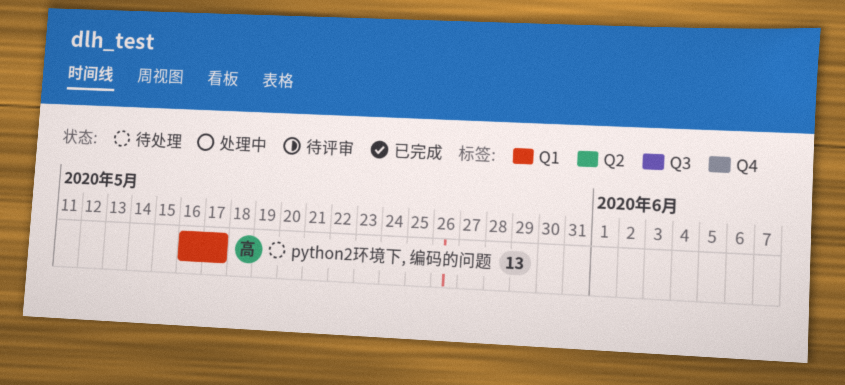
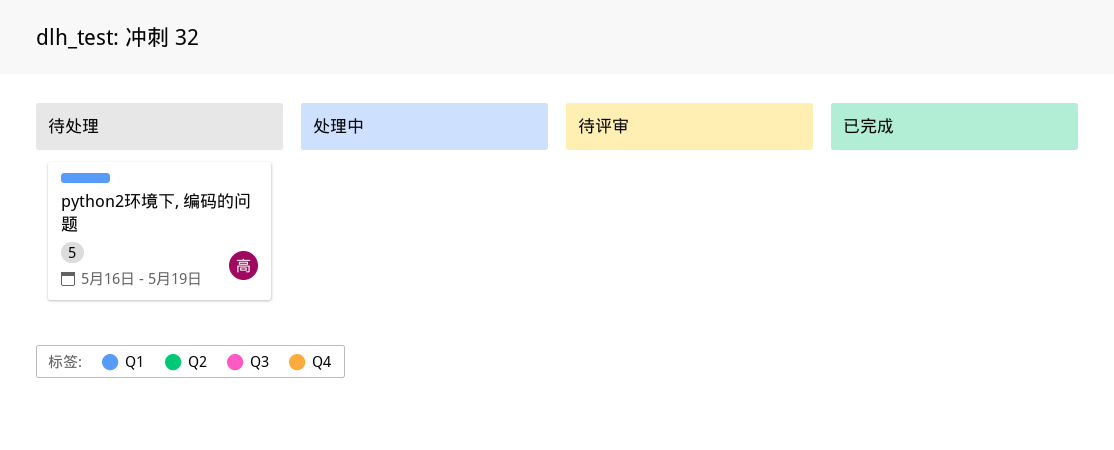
python2环境下, 编码的问题, estimate: 13 -> 5
python2环境下, 编码的问题, due: May 17 -> May 19

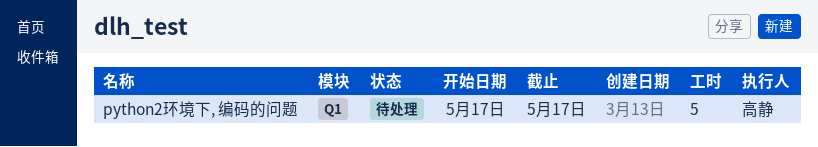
python2环境下, 编码的问题, start: May 16 -> May 17
python2环境下, 编码的问题, due: May 19 -> May 17

